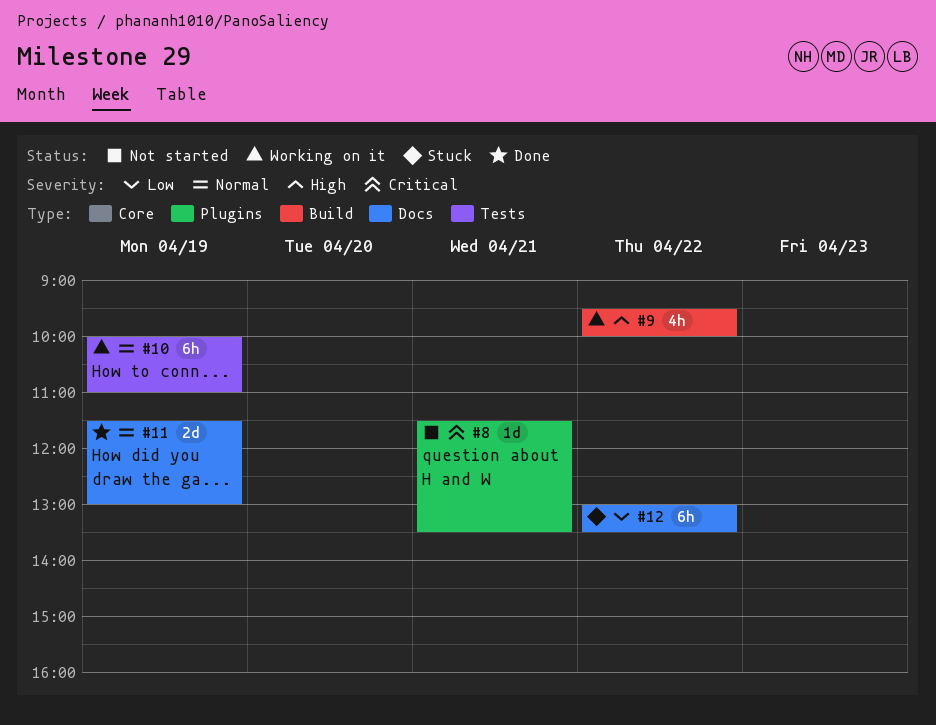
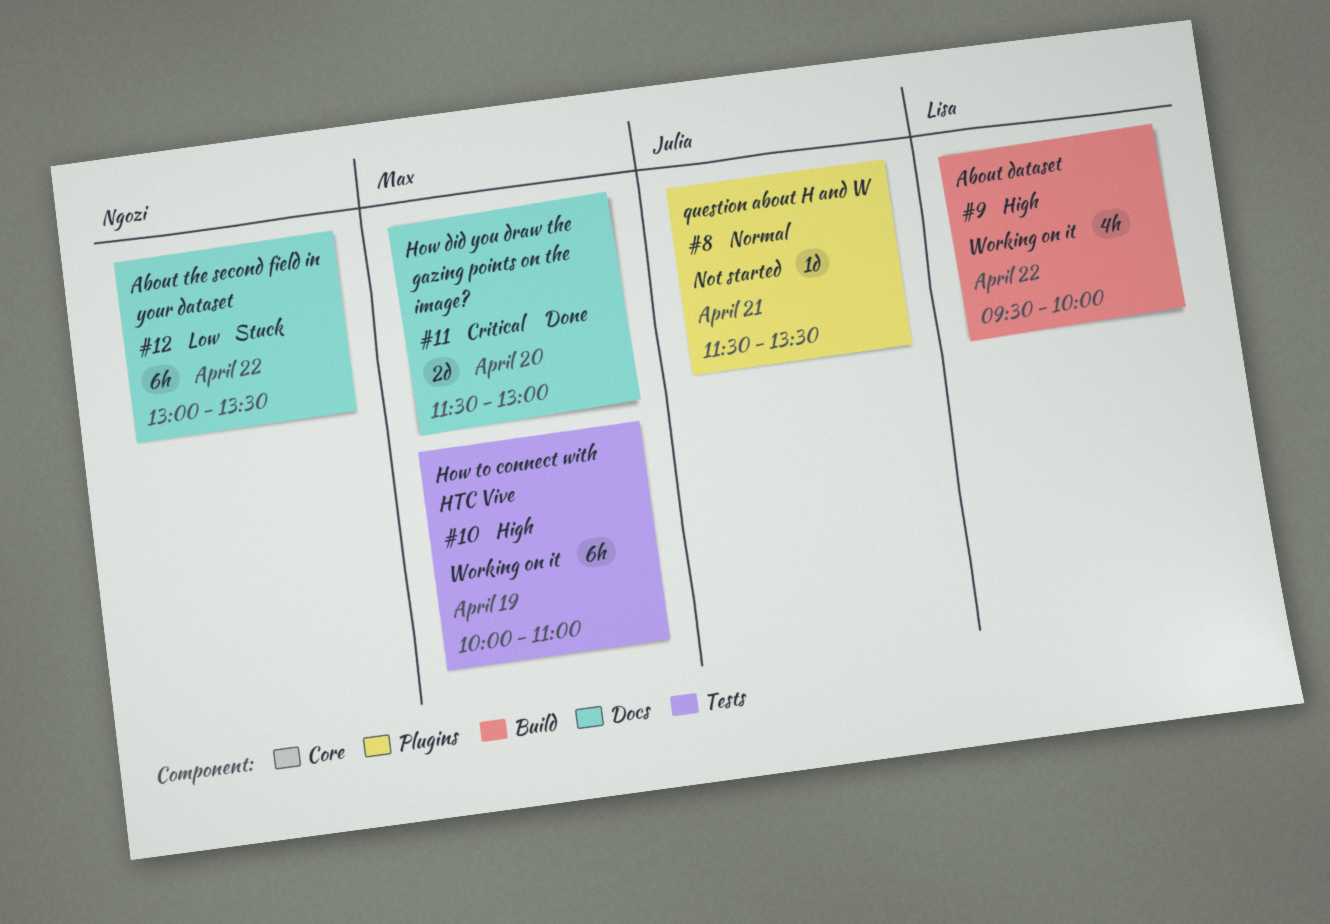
#8, priority: Critical -> Normal
#10, priority: Normal -> High
#11, priority: Normal -> Critical
#11, day: Apr 19 -> Apr 20

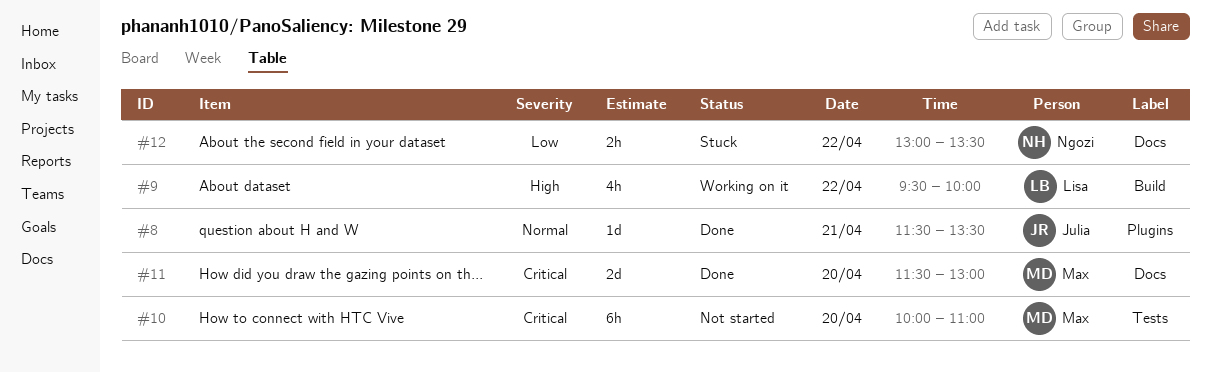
#8, status: Not started -> Done
#10, status: Working on it -> Not started
#10, priority: High -> Critical
#10, day: Apr 19 -> Apr 20
#12, estimate: 6h -> 2h

